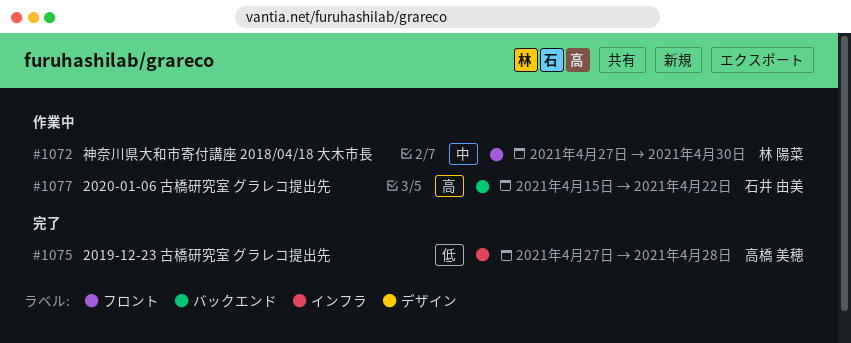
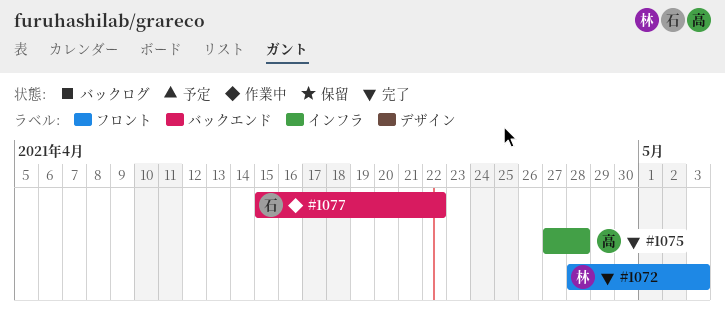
#1072, status: 作業中 -> 完了
#1072, start: Apr 27 -> Apr 28
#1072, due: Apr 30 -> May 3

